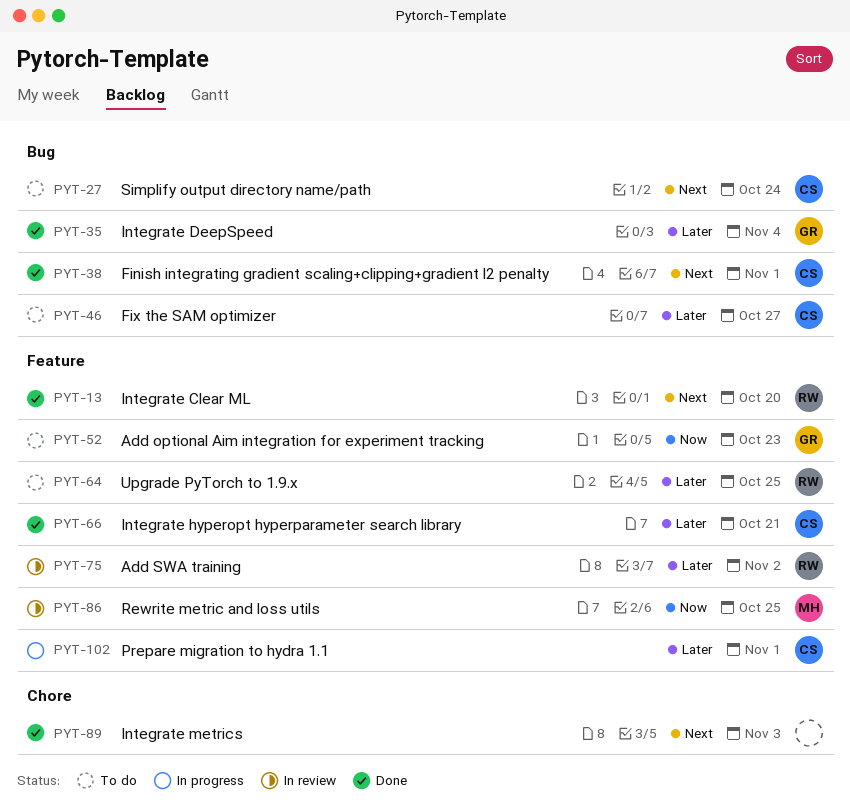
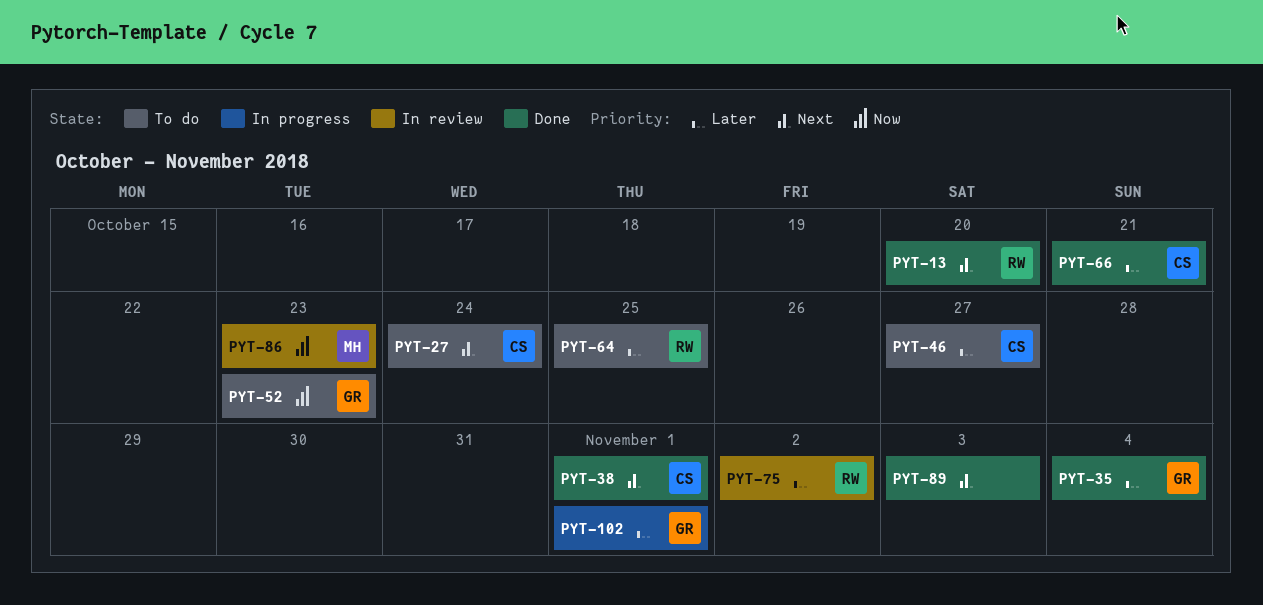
PYT-86, due: Oct 25 -> Oct 23
PYT-102, owner: CS -> GR

